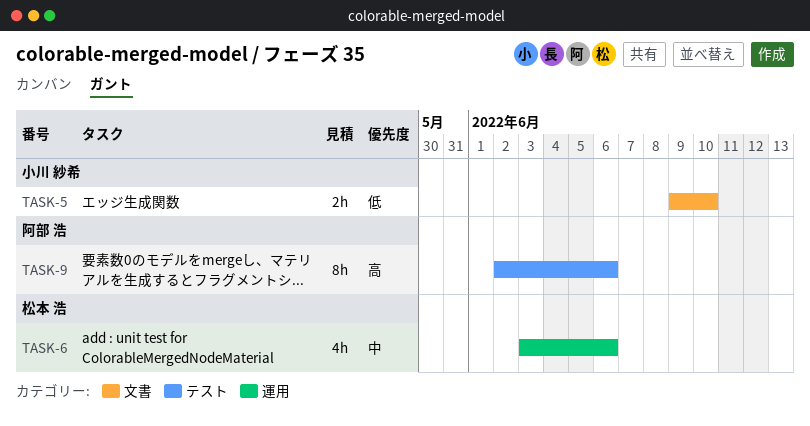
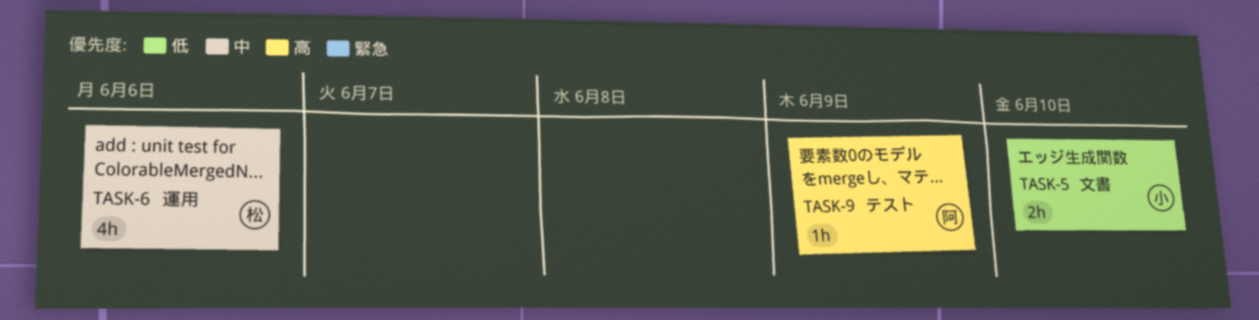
TASK-9, estimate: 8h -> 1h
TASK-9, due: Jun 6 -> Jun 9

